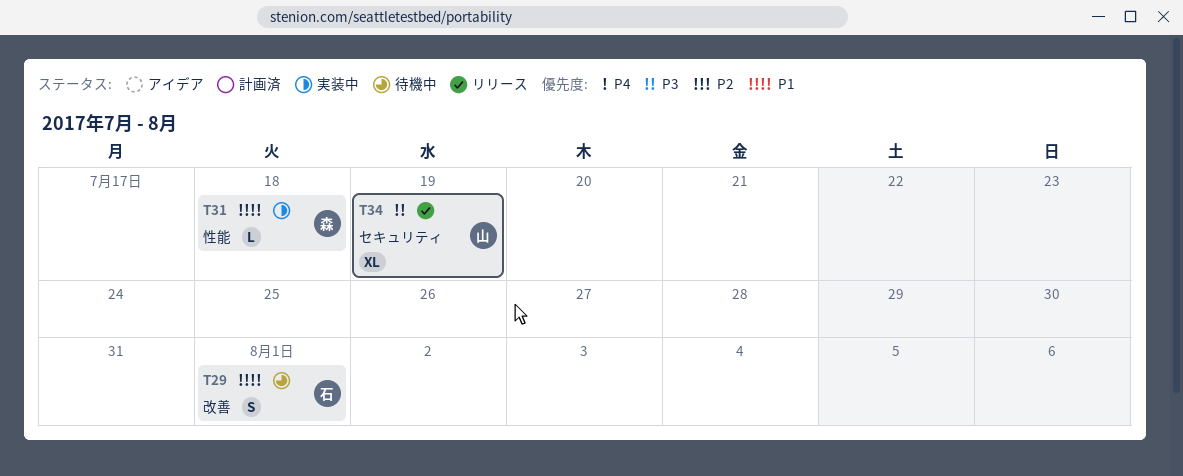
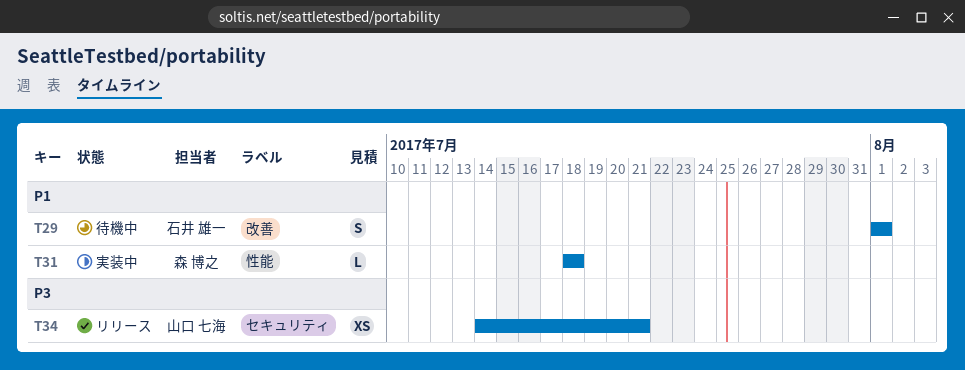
T34, estimate: XL -> XS
T34, due: Jul 19 -> Jul 21

